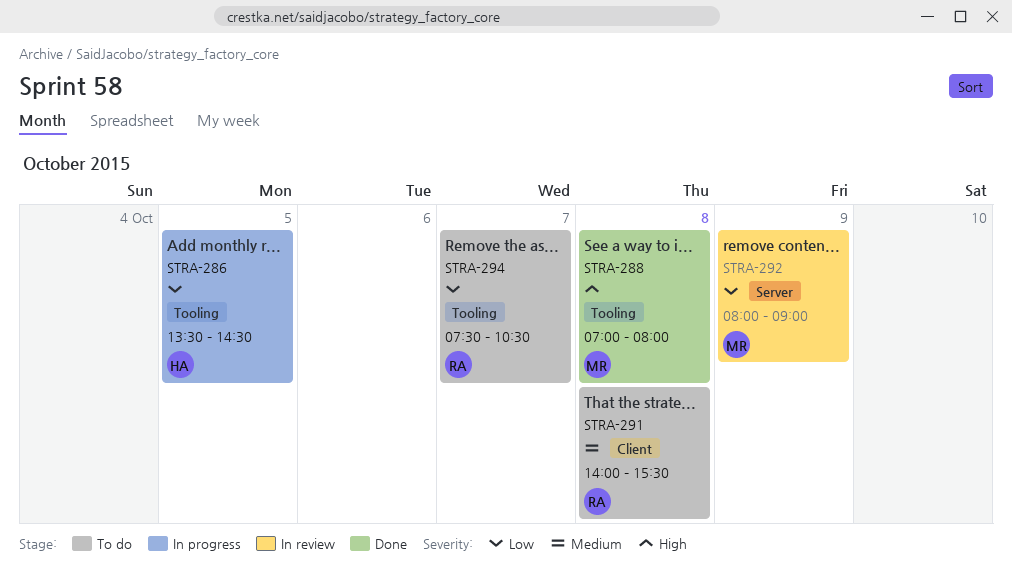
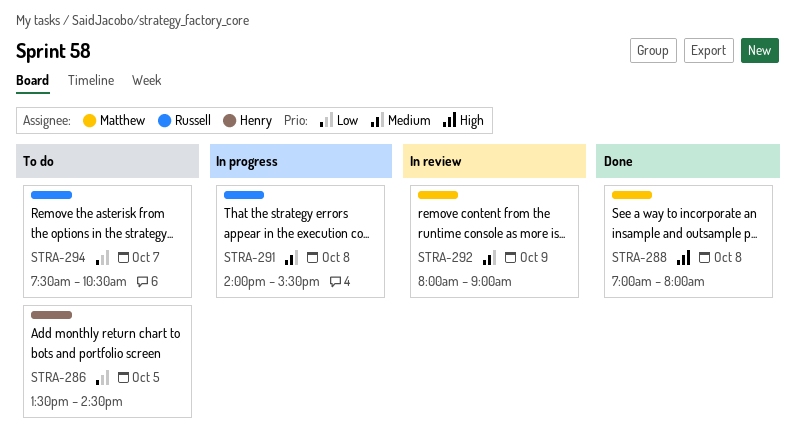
STRA-286, status: In progress -> To do
STRA-291, status: To do -> In progress
STRA-292, priority: Low -> Medium

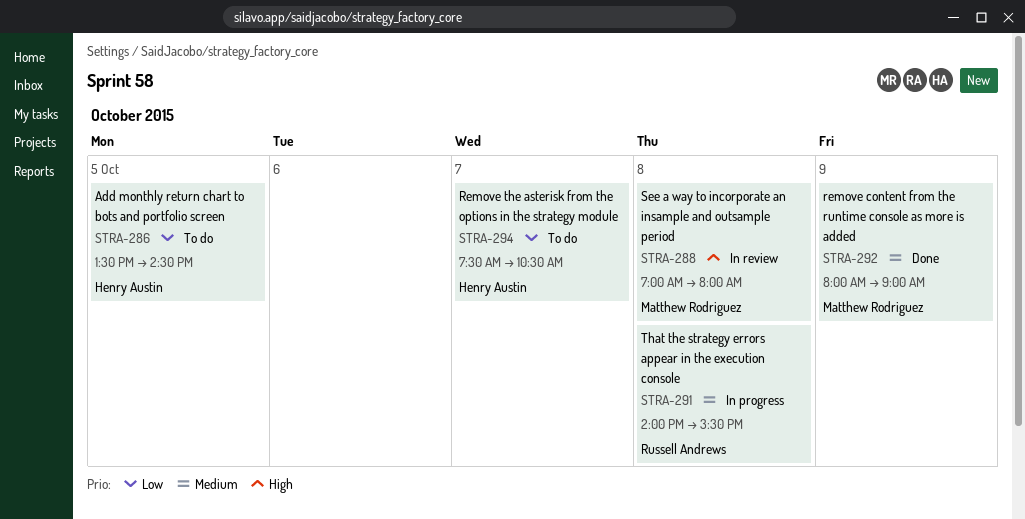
STRA-288, status: Done -> In review
STRA-292, status: In review -> Done
STRA-294, owner: Russell Andrews -> Henry Austin

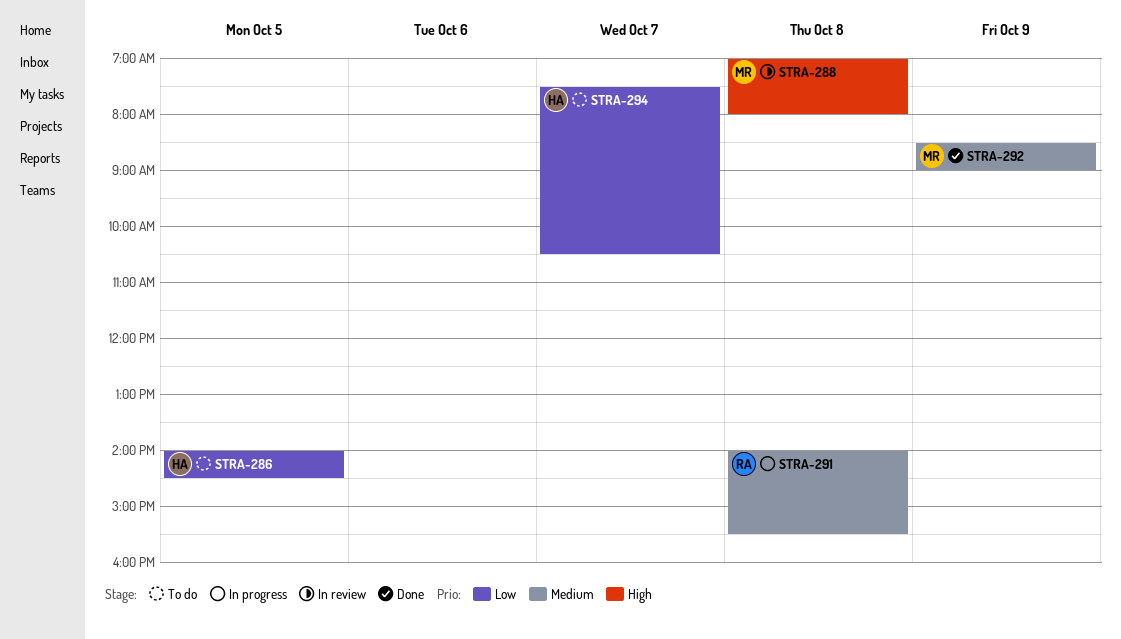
STRA-286, begins: 13:30 -> 14:00
STRA-292, begins: 08:00 -> 08:30

